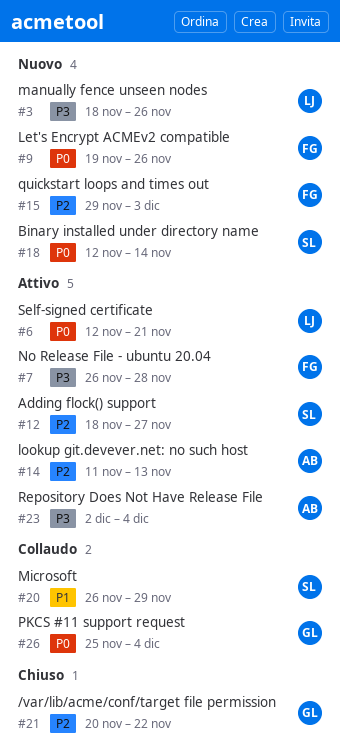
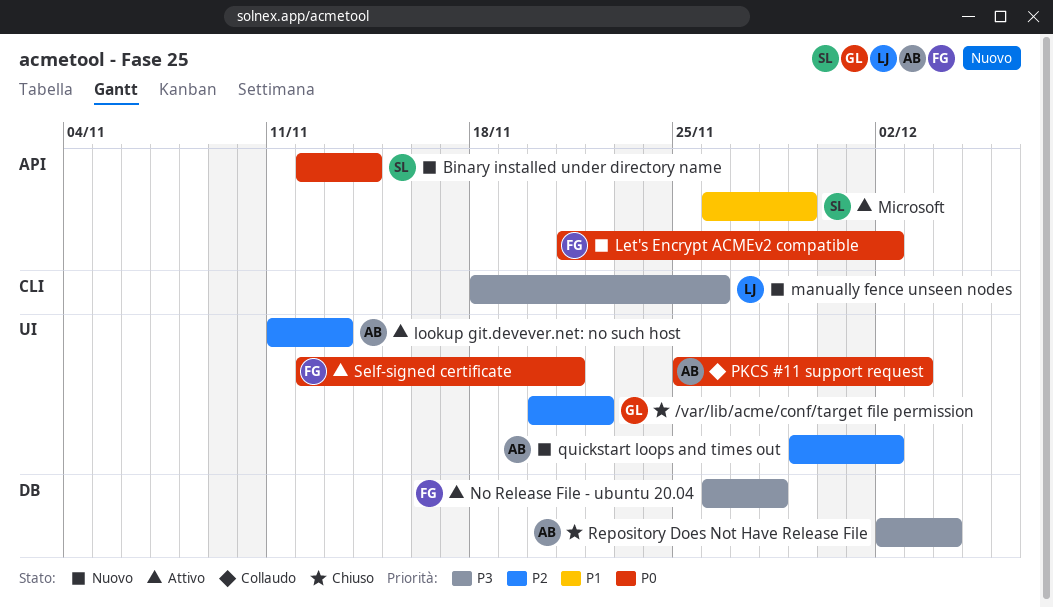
Adding flock() support: present -> none
Let's Encrypt ACMEv2 compatible, start: Nov 19 -> Nov 21
Let's Encrypt ACMEv2 compatible, due: Nov 26 -> Dec 2
Microsoft, status: Collaudo -> Attivo
PKCS #11 support request, owner: GL -> AB
PKCS #11 support request, due: Dec 4 -> Dec 3
quickstart loops and times out, owner: FG -> AB
quickstart loops and times out, due: Dec 3 -> Dec 2
Repository Does Not Have Release File, status: Attivo -> Chiuso
Self-signed certificate, owner: LJ -> FG

